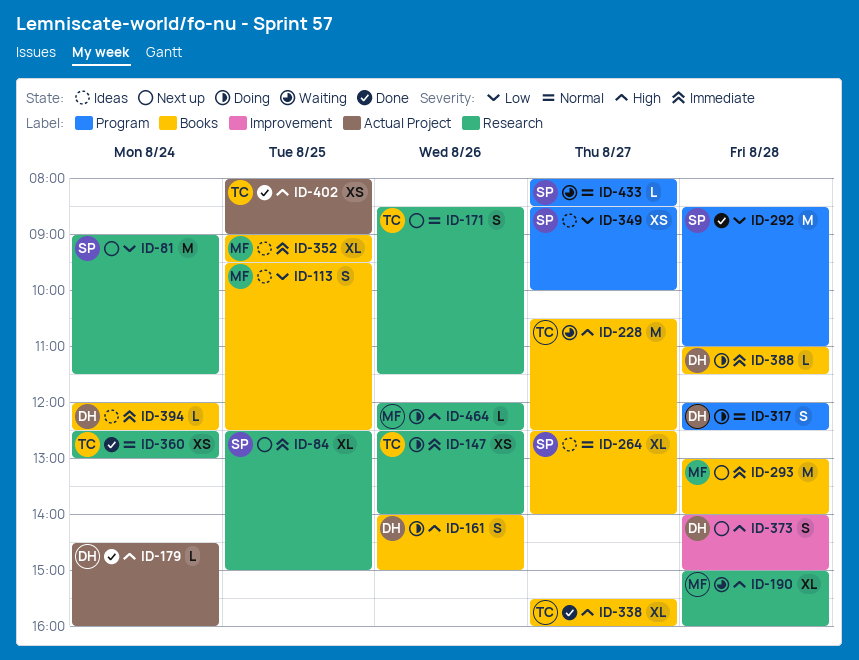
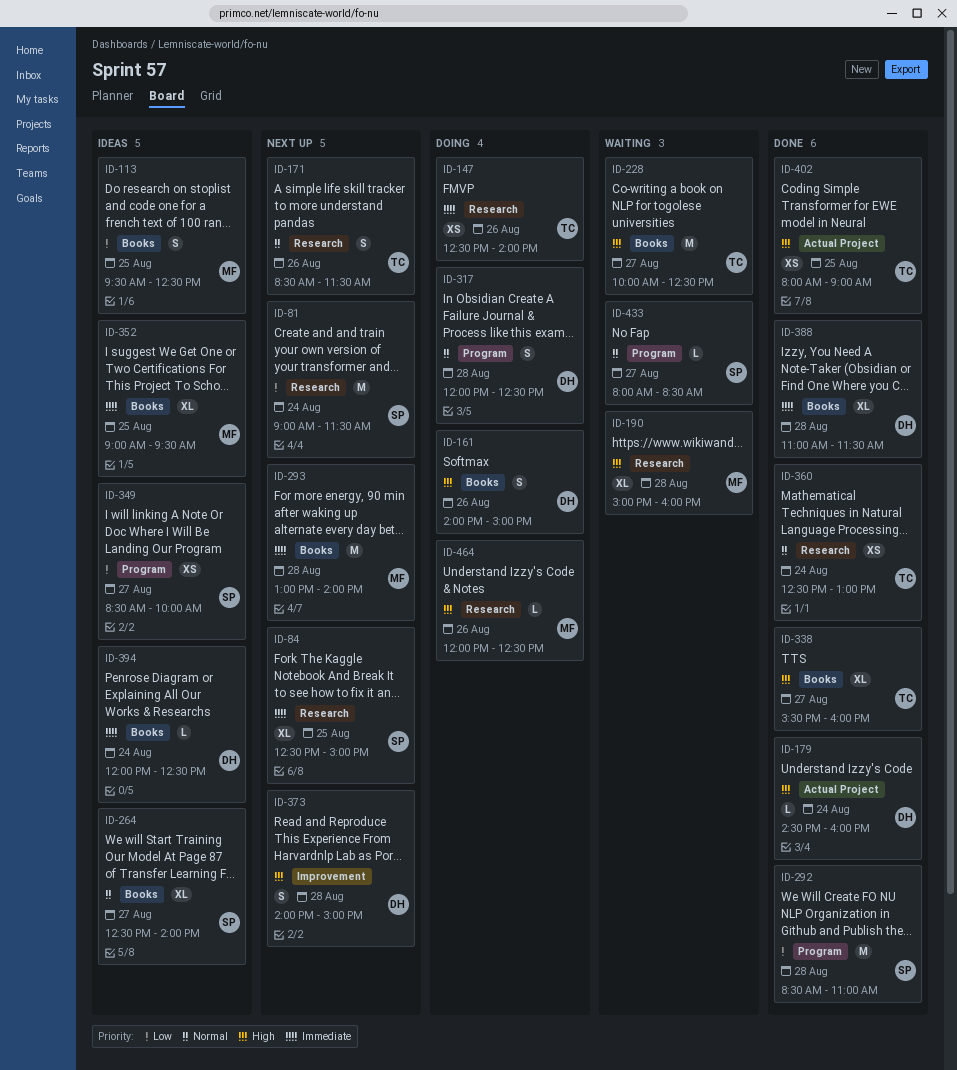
ID-228, begins: 10:30 -> 10:00
ID-388, status: Doing -> Done
ID-388, estimate: L -> XL

